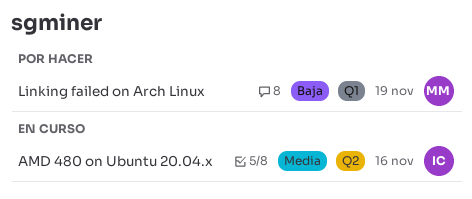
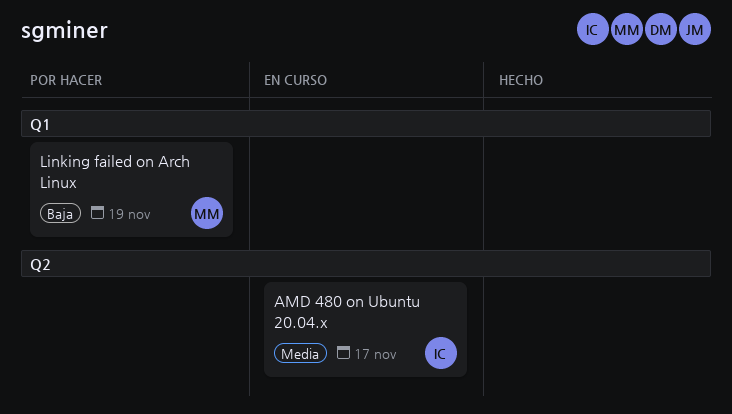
AMD 480 on Ubuntu 20.04.x, due: Nov 16 -> Nov 17

